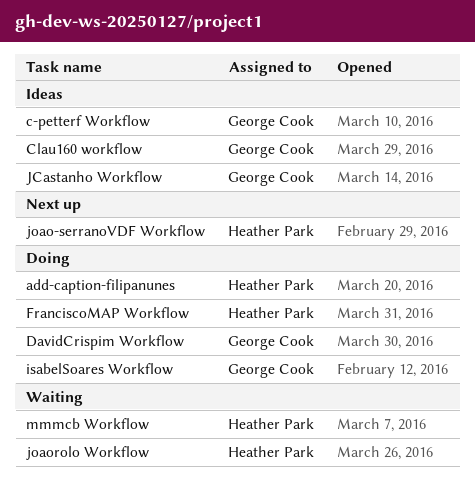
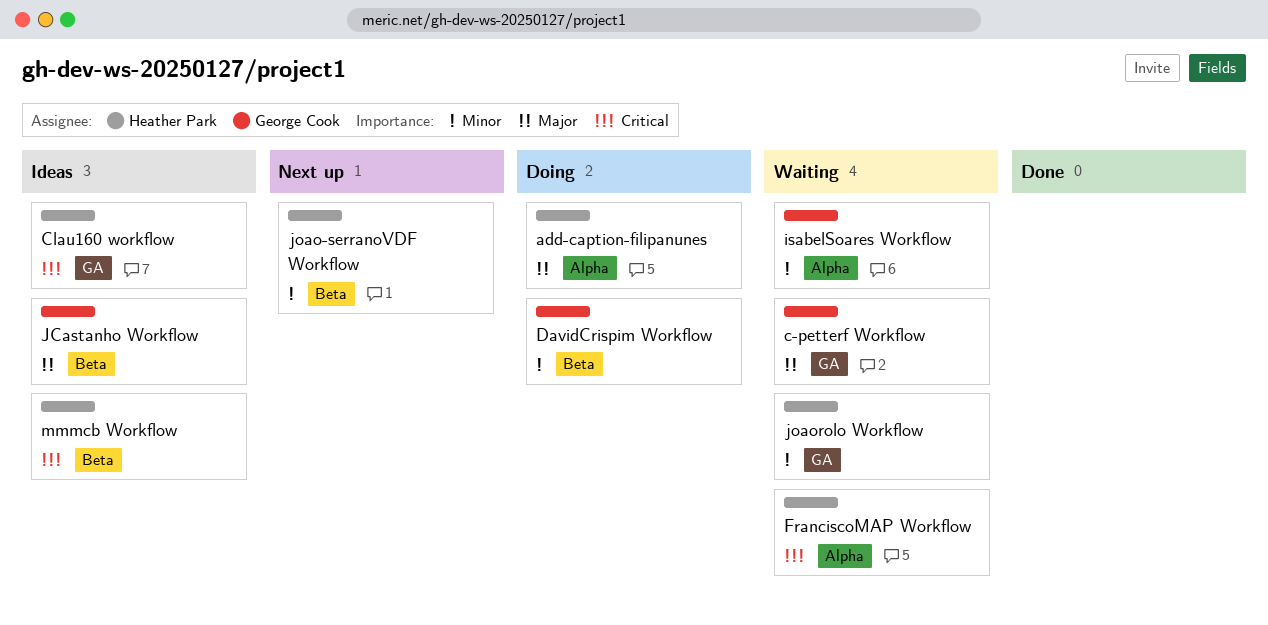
c-petterf Workflow, status: Ideas -> Waiting
Clau160 workflow, owner: George Cook -> Heather Park
FranciscoMAP Workflow, status: Doing -> Waiting
isabelSoares Workflow, status: Doing -> Waiting
mmmcb Workflow, status: Waiting -> Ideas

